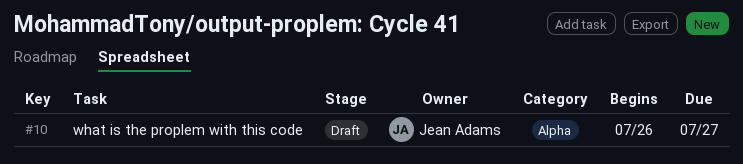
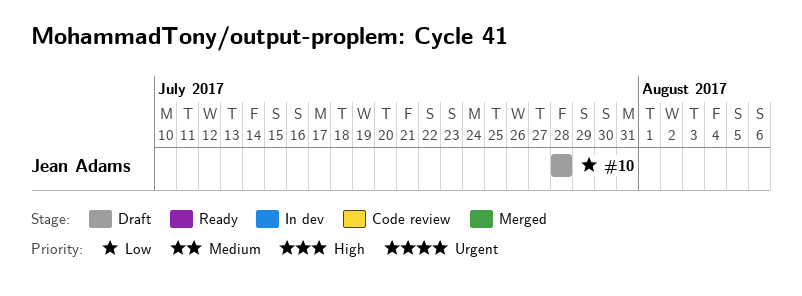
#10, start: Jul 26 -> Jul 28
#10, due: Jul 27 -> Jul 28

